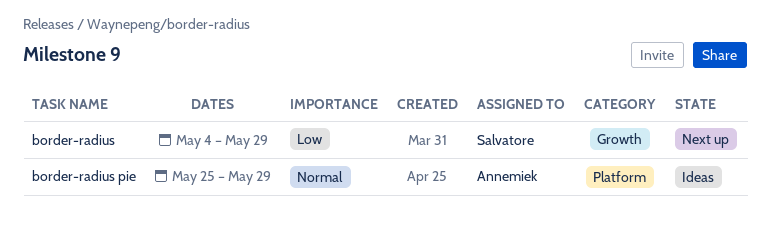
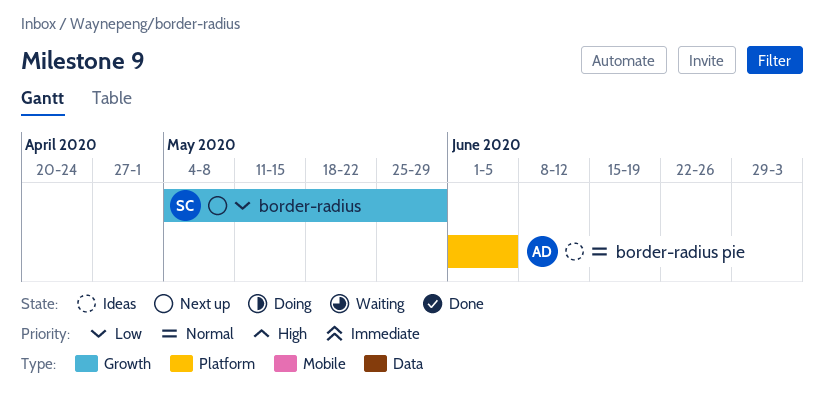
border-radius pie, start: May 25 -> Jun 1
border-radius pie, due: May 29 -> Jun 5

